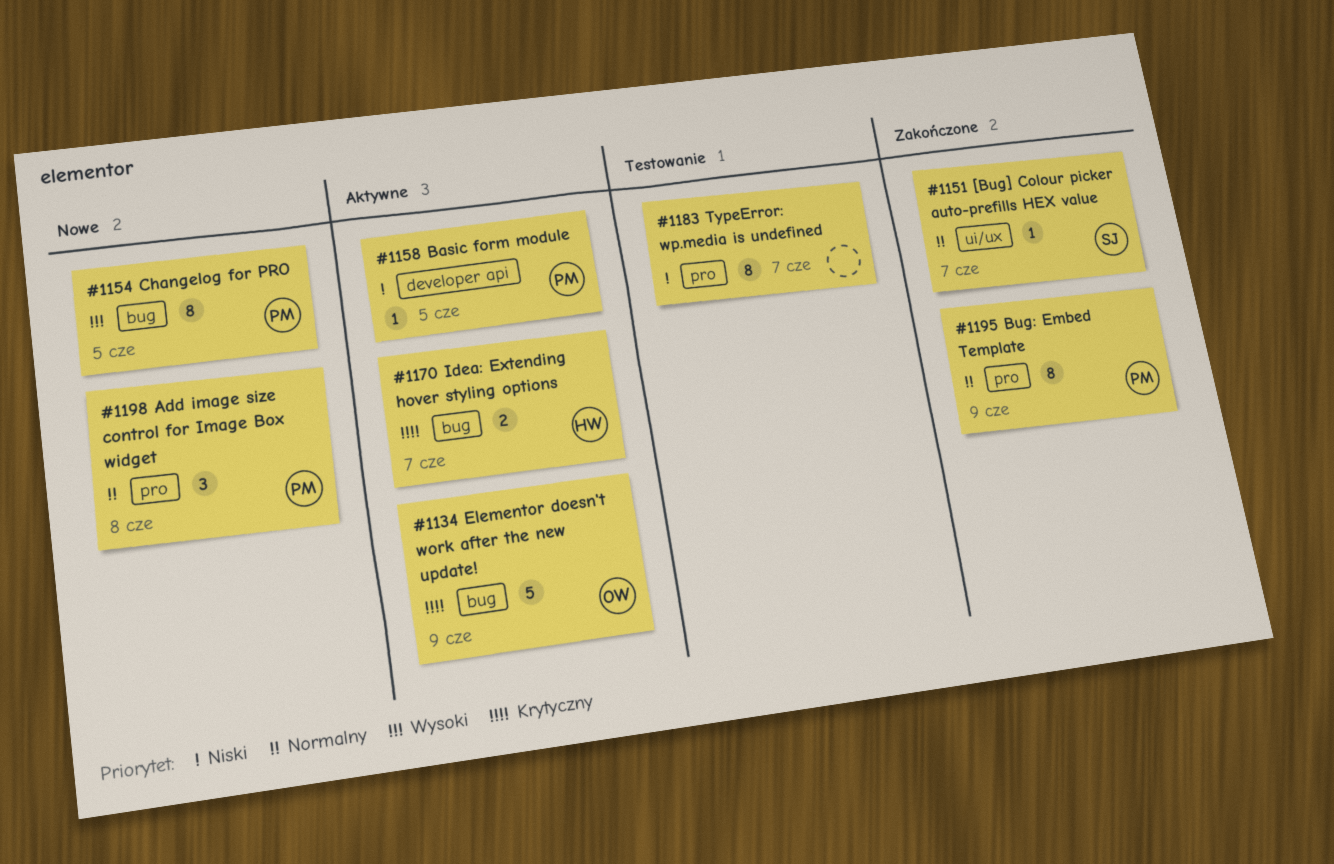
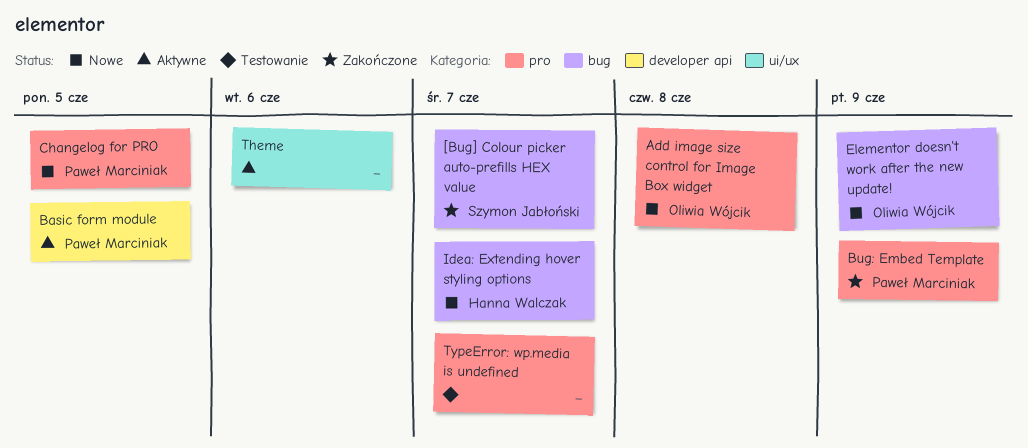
[Bug] Colour picker auto-prefills HEX value, label: ui/ux -> bug
Add image size control for Image Box widget, owner: Paweł Marciniak -> Oliwia Wójcik
Changelog for PRO, label: bug -> pro
Elementor doesn't work after the new update!, status: Aktywne -> Nowe
Idea: Extending hover styling options, status: Aktywne -> Nowe
Theme: none -> present

